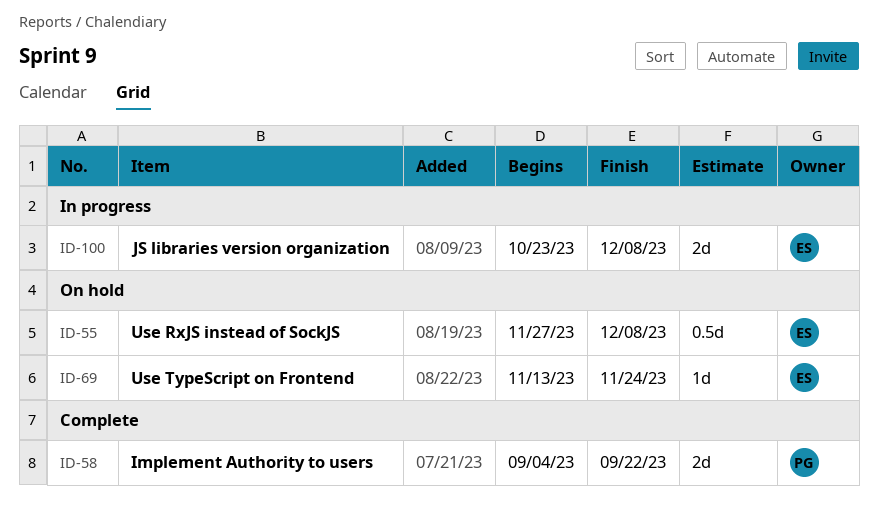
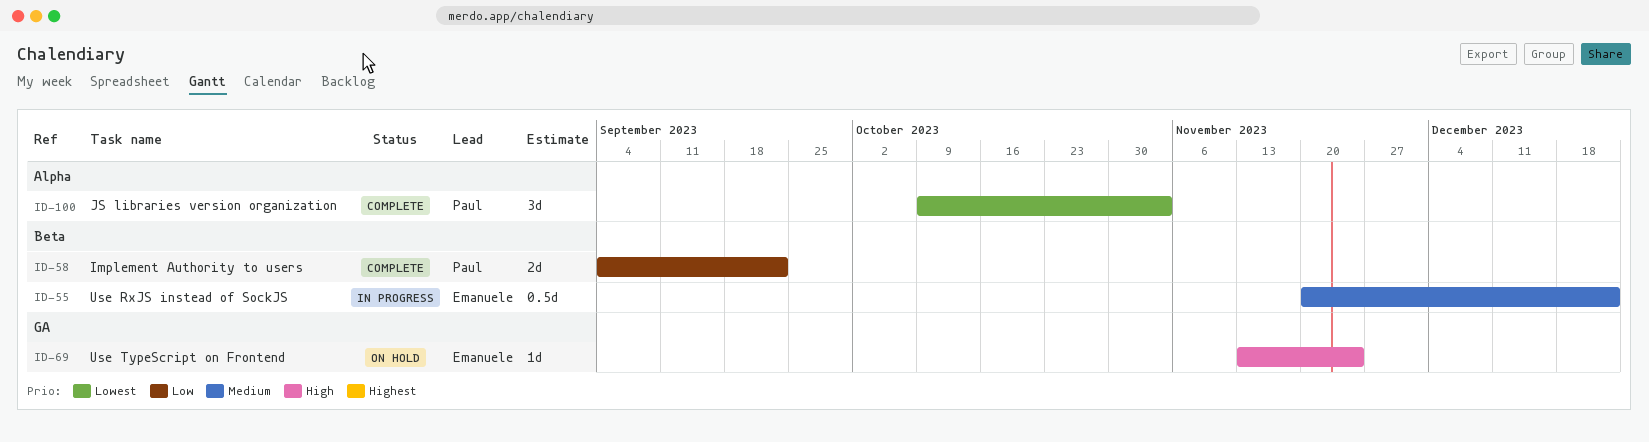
ID-55, status: On hold -> In progress
ID-55, start: Nov 27 -> Nov 20
ID-55, due: Dec 8 -> Dec 22
ID-100, status: In progress -> Complete
ID-100, owner: Emanuele -> Paul
ID-100, estimate: 2d -> 3d
ID-100, start: Oct 23 -> Oct 9
ID-100, due: Dec 8 -> Nov 3

